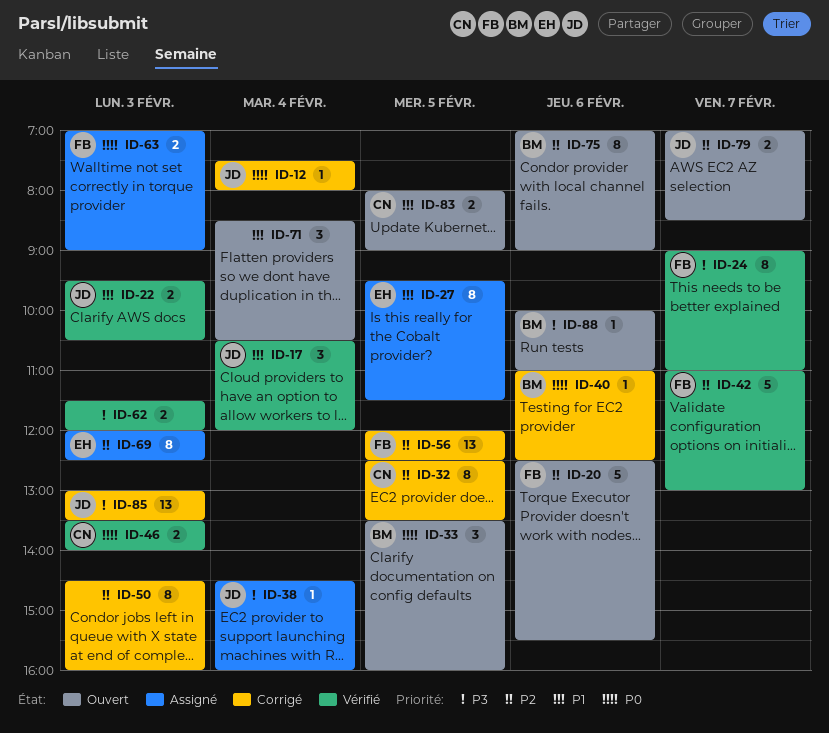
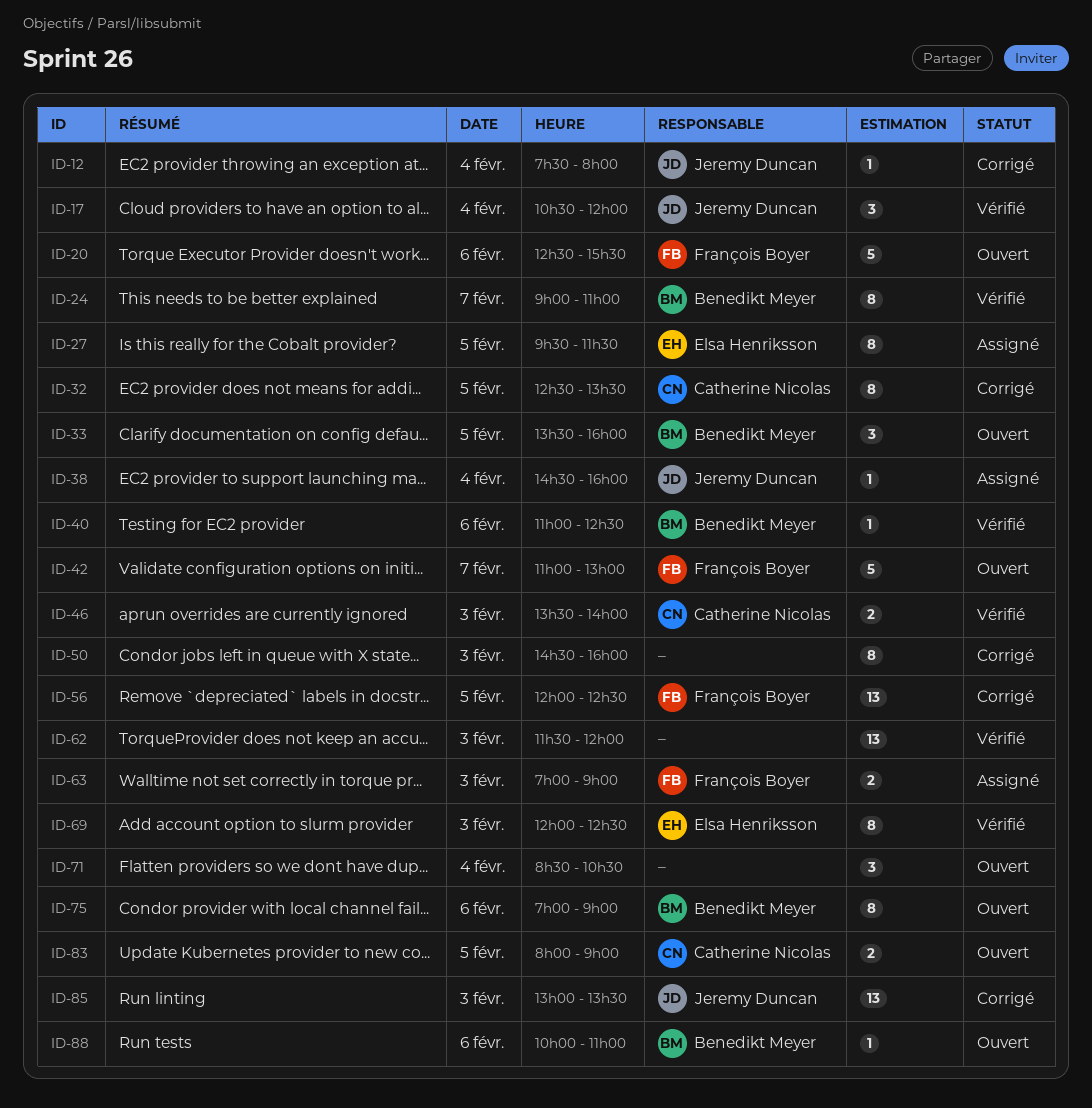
ID-22: present -> none
ID-24, owner: François Boyer -> Benedikt Meyer
ID-40, status: Corrigé -> Vérifié
ID-42, status: Vérifié -> Ouvert
ID-62, estimate: 2 -> 13
ID-69, status: Assigné -> Vérifié
ID-79: present -> none

